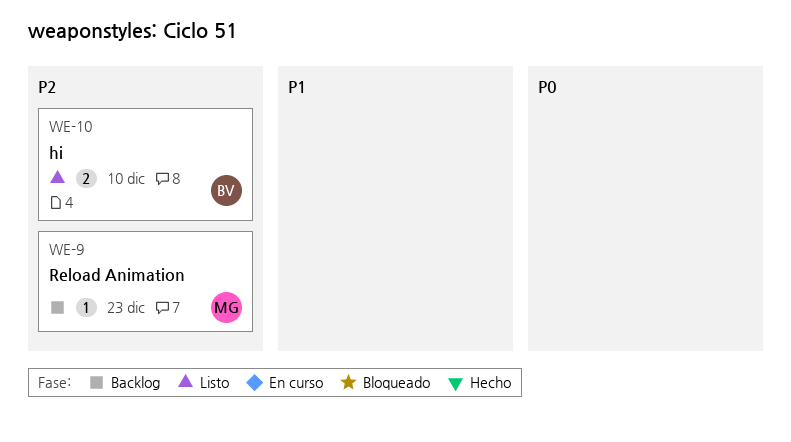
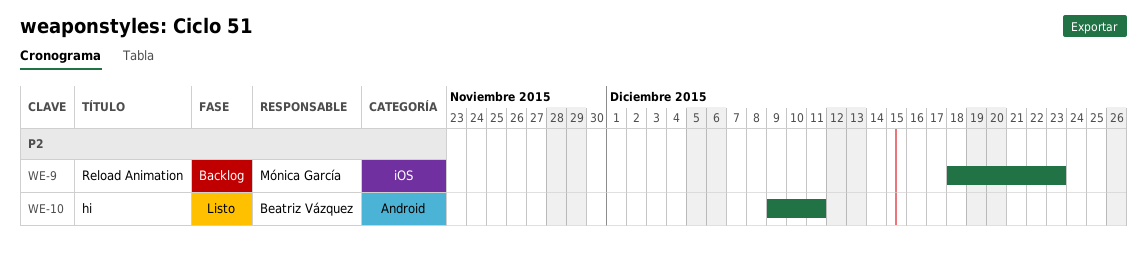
WE-10, due: Dec 10 -> Dec 11

